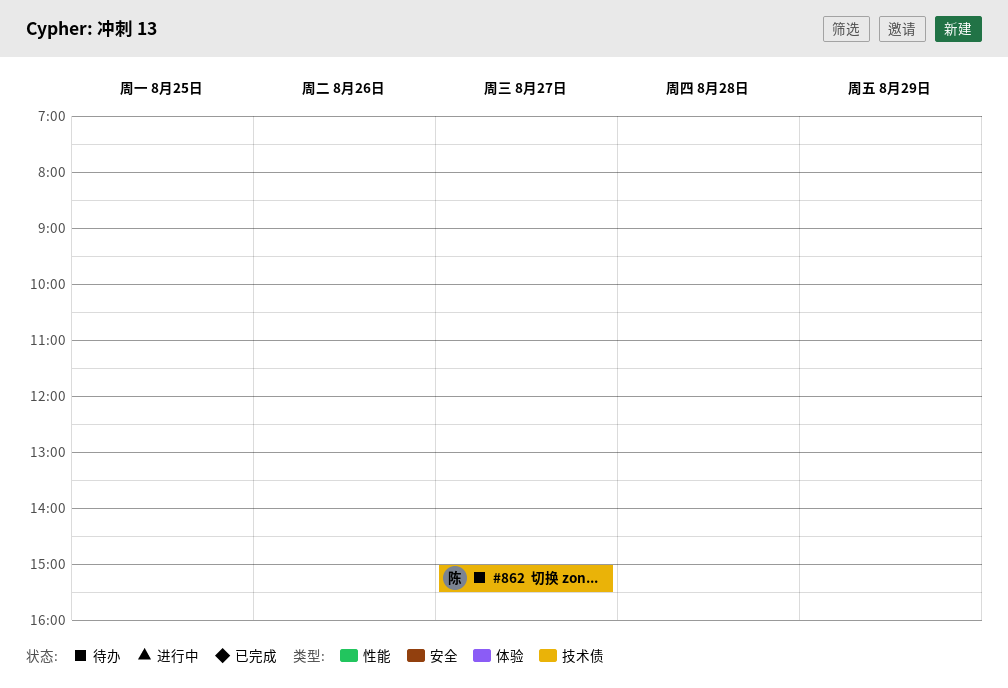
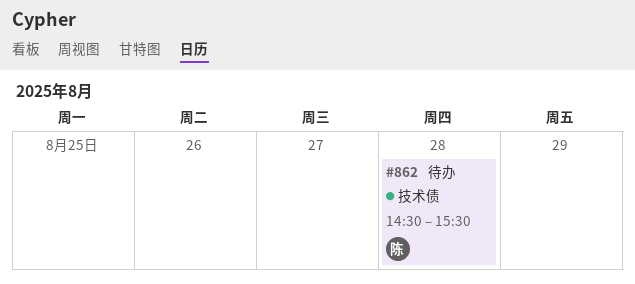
#862, day: Aug 27 -> Aug 28
#862, begins: 15:00 -> 14:30

